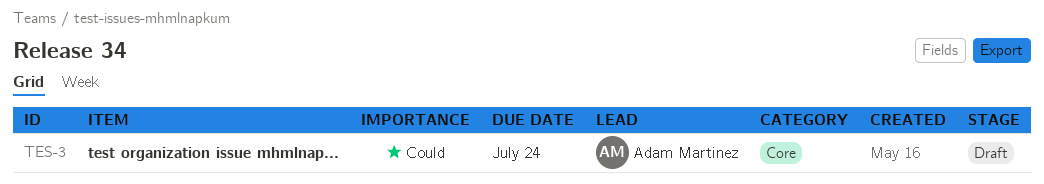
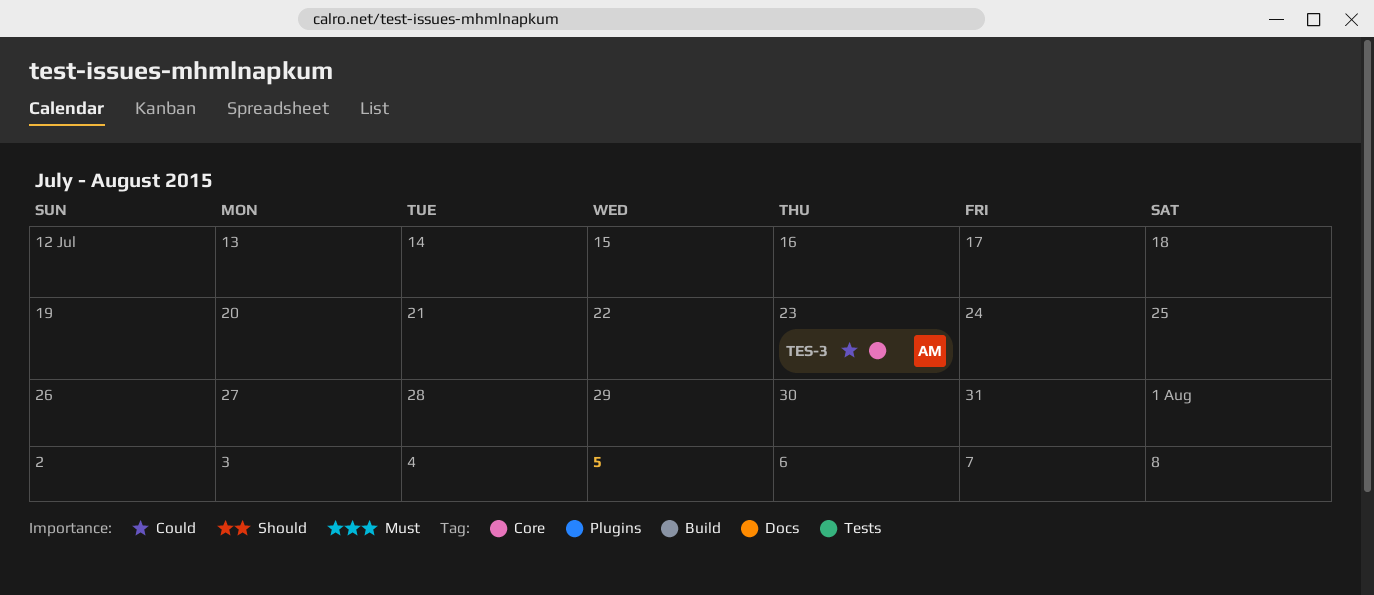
TES-3, due: Jul 24 -> Jul 23

